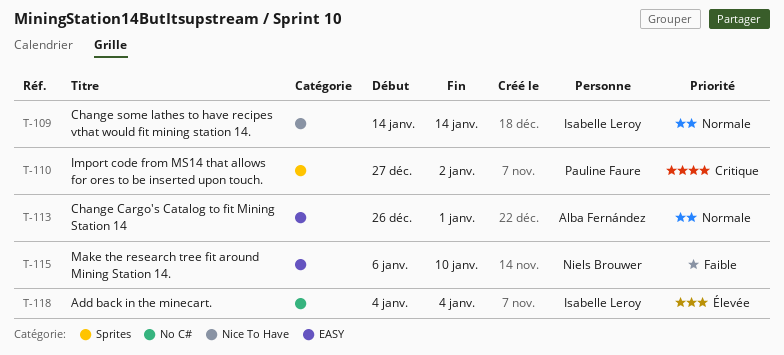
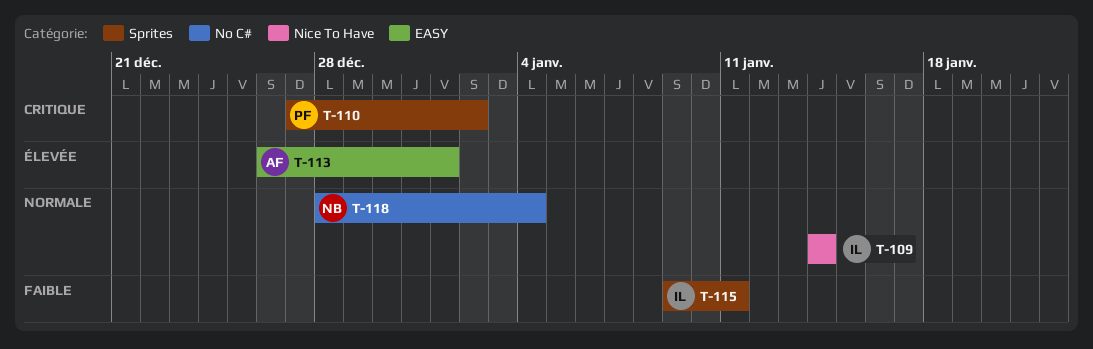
T-113, priority: Normale -> Élevée
T-115, owner: Niels Brouwer -> Isabelle Leroy
T-115, label: EASY -> Sprites
T-115, start: Jan 6 -> Jan 9
T-115, due: Jan 10 -> Jan 11
T-118, owner: Isabelle Leroy -> Niels Brouwer
T-118, priority: Élevée -> Normale
T-118, start: Jan 4 -> Dec 28

